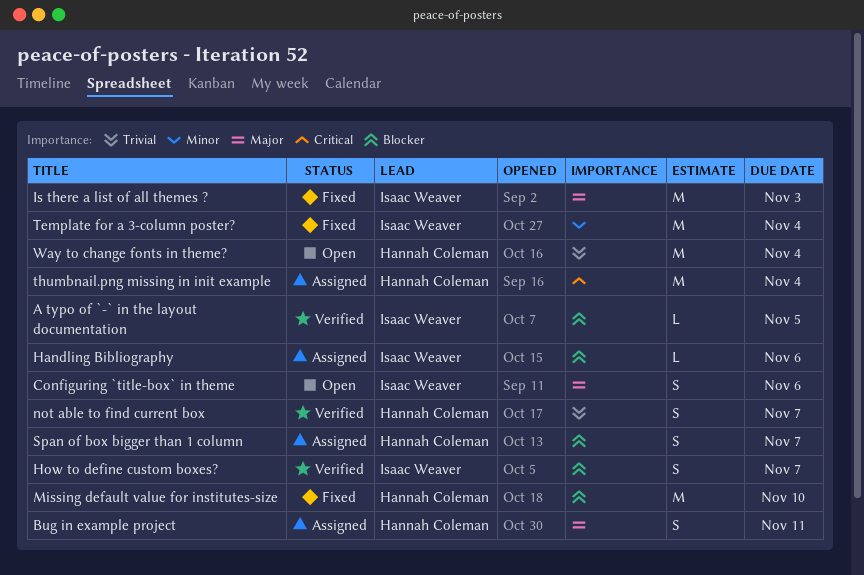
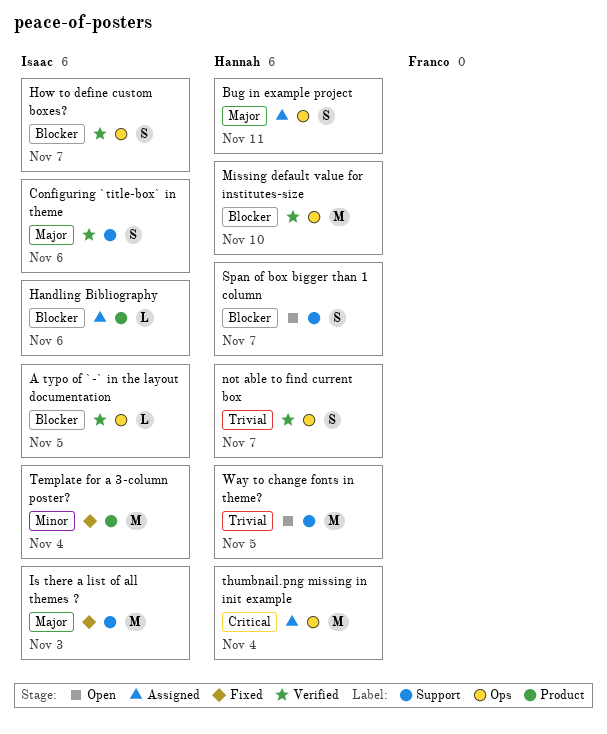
Configuring `title-box` in theme, status: Open -> Verified
Missing default value for institutes-size, status: Fixed -> Verified
Span of box bigger than 1 column, status: Assigned -> Open
Way to change fonts in theme?, due: Nov 4 -> Nov 5

